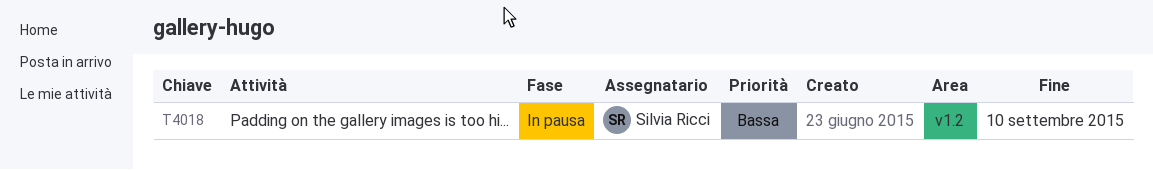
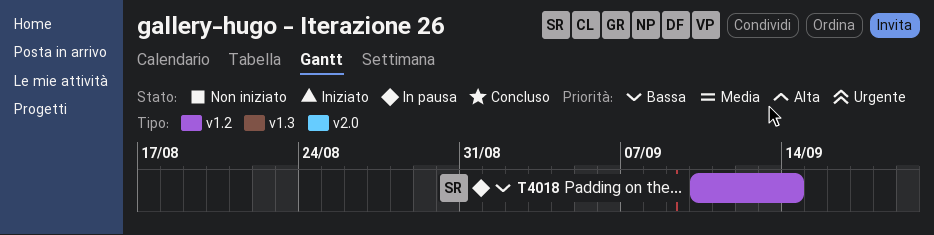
T4018, due: Sep 10 -> Sep 14

